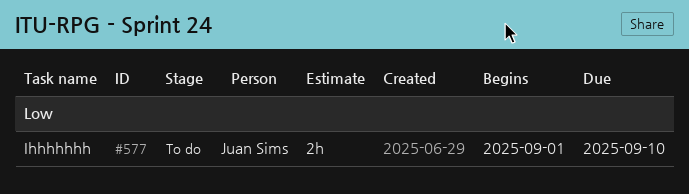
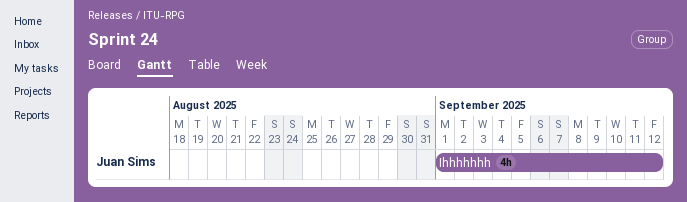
Ihhhhhhh, estimate: 2h -> 4h
Ihhhhhhh, due: Sep 10 -> Sep 12

